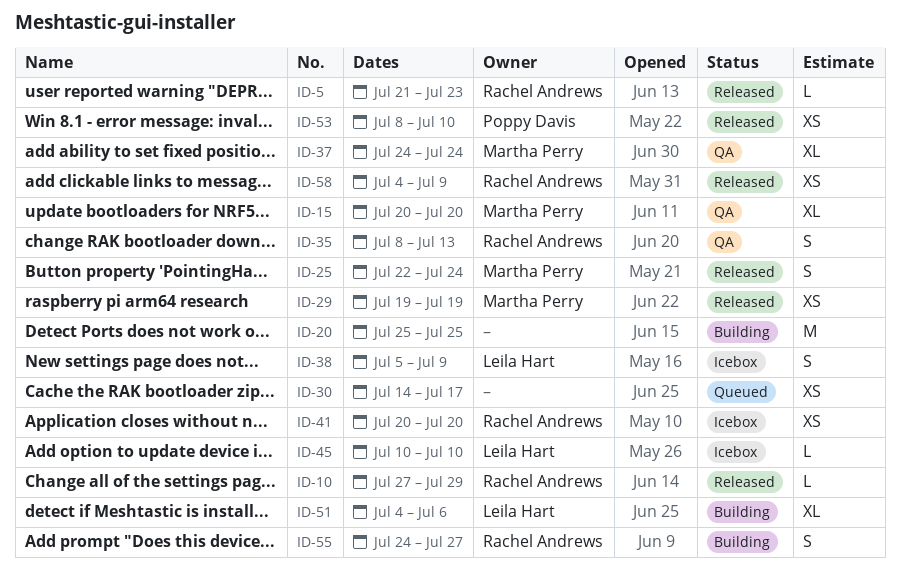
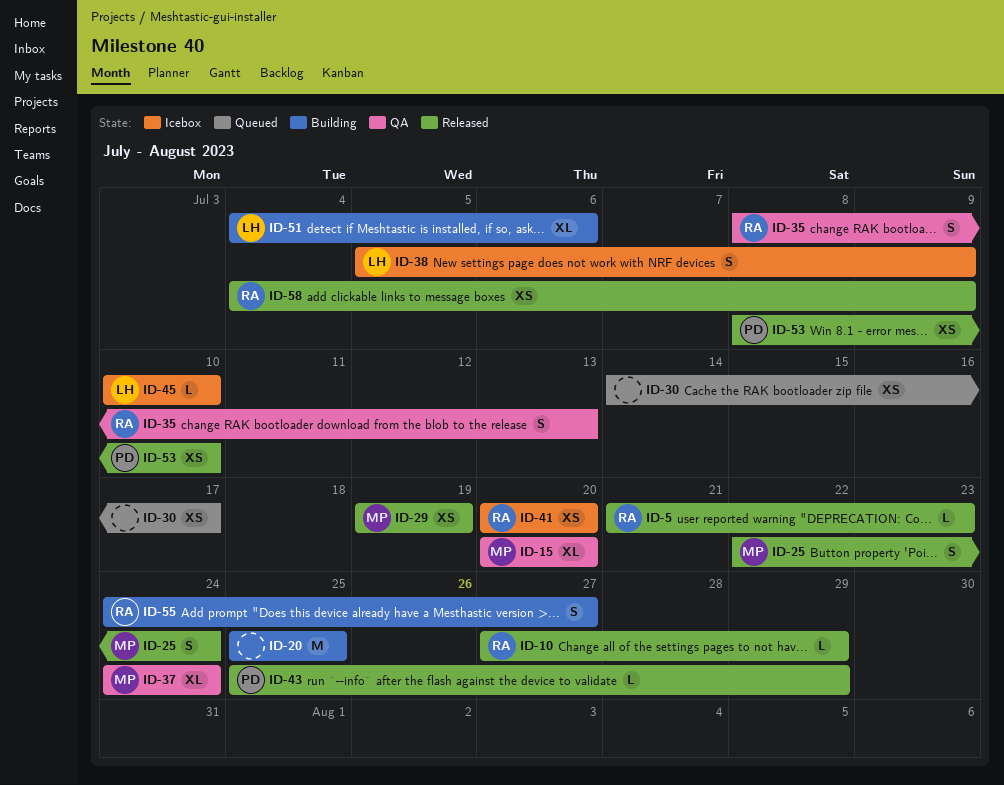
ID-43: none -> present

